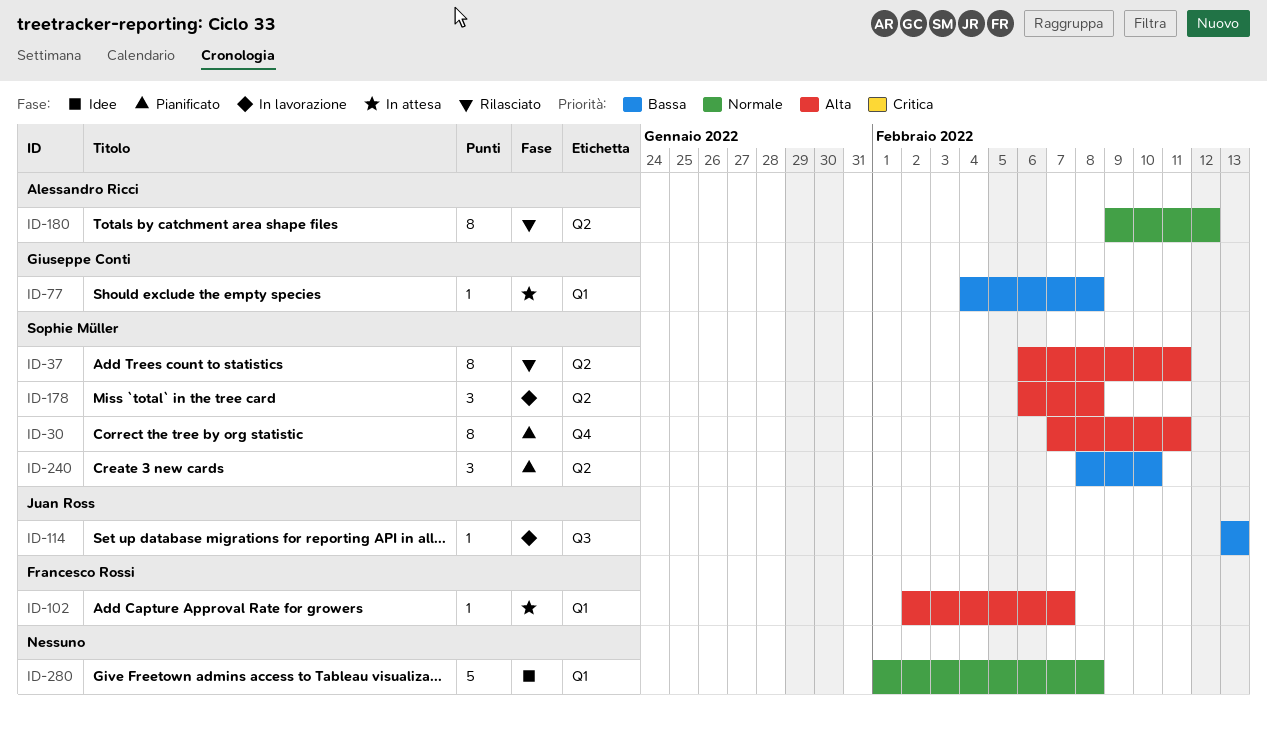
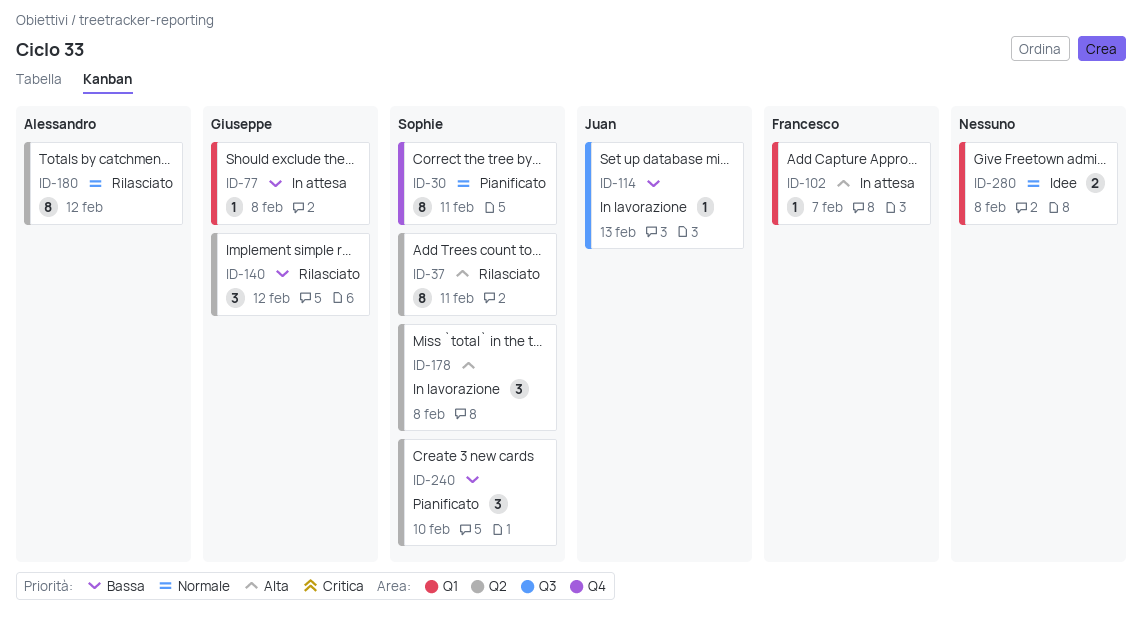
ID-30, priority: Alta -> Normale
ID-140: none -> present
ID-280, estimate: 5 -> 2

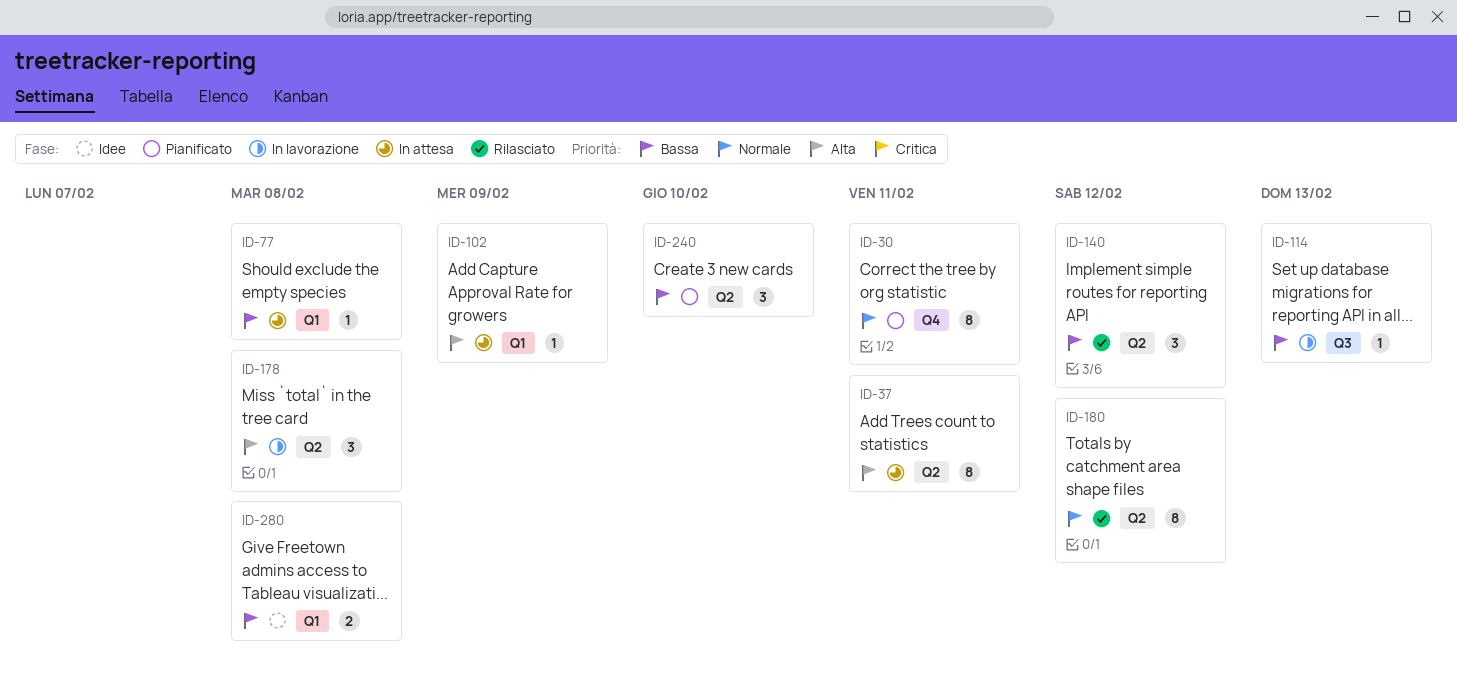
ID-37, status: Rilasciato -> In attesa
ID-102, due: Feb 7 -> Feb 9
ID-280, priority: Normale -> Bassa

